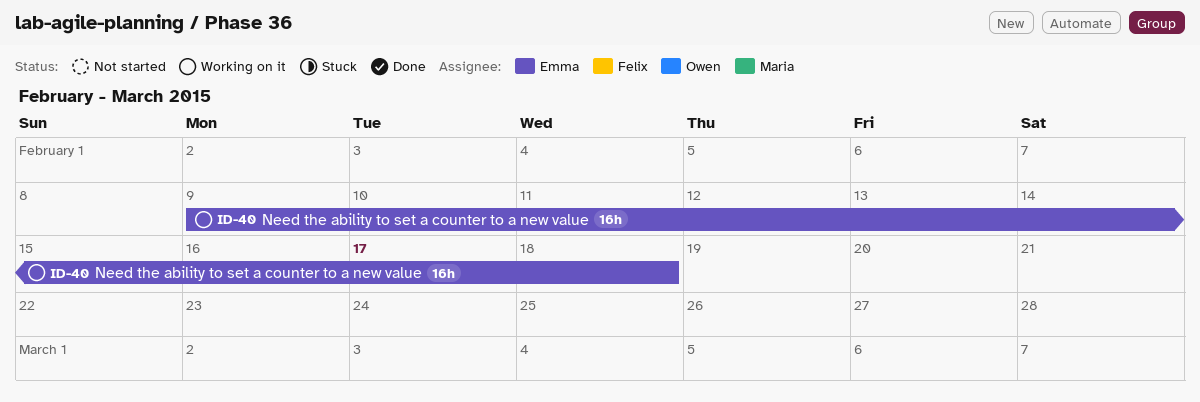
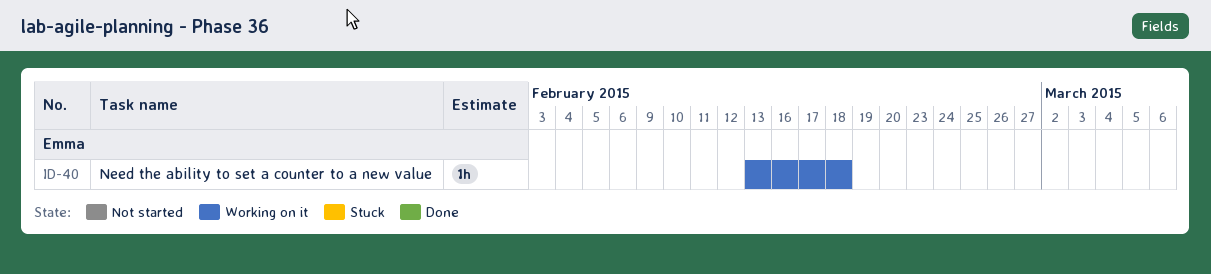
ID-40, estimate: 16h -> 1h
ID-40, start: Feb 9 -> Feb 13

